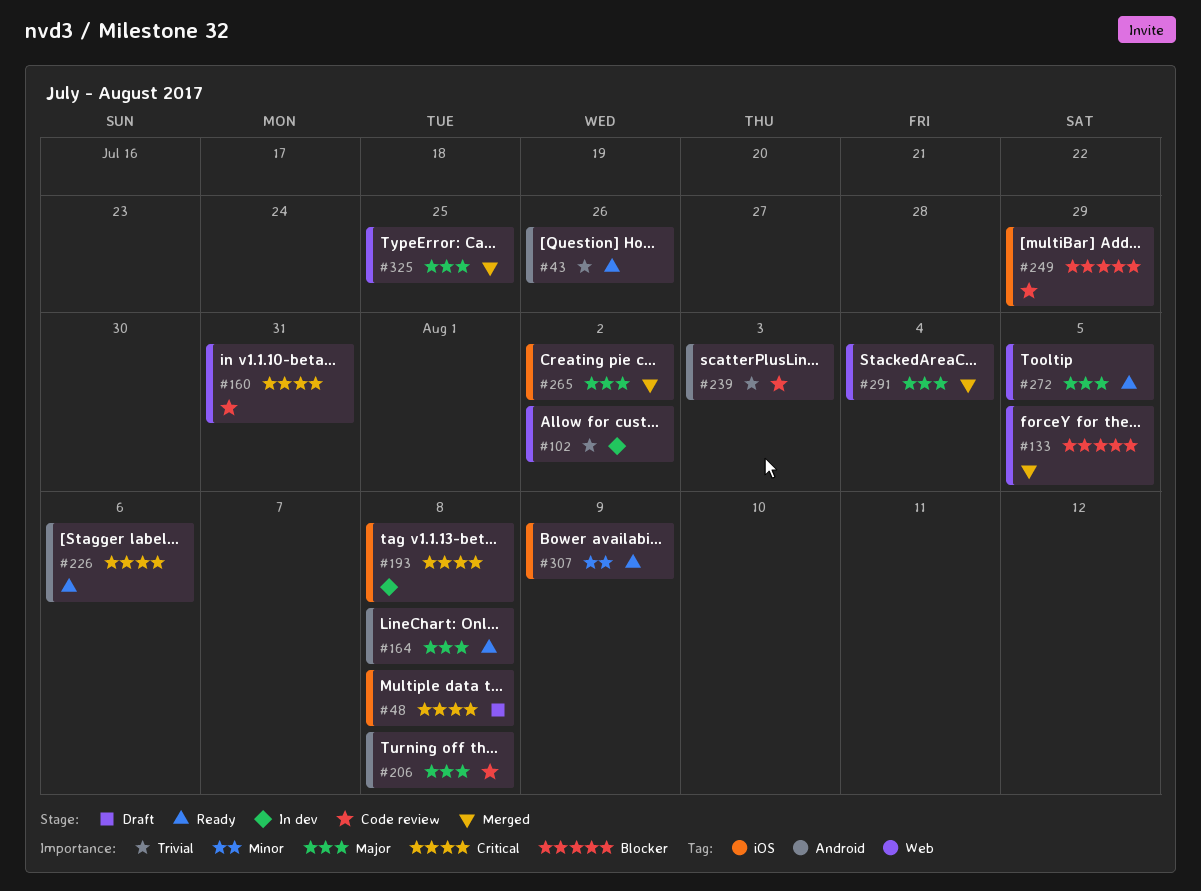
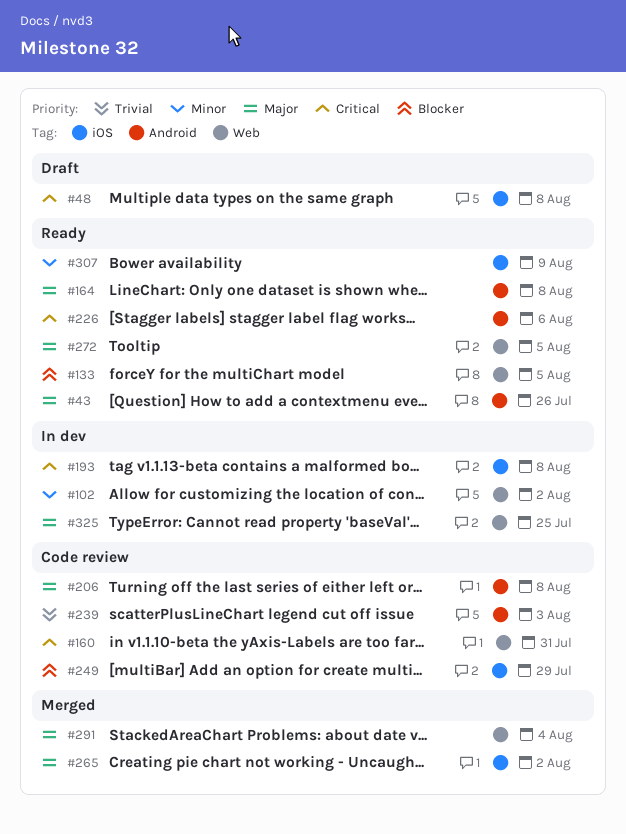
#43, priority: Trivial -> Major
#102, priority: Trivial -> Minor
#133, status: Merged -> Ready
#325, status: Merged -> In dev

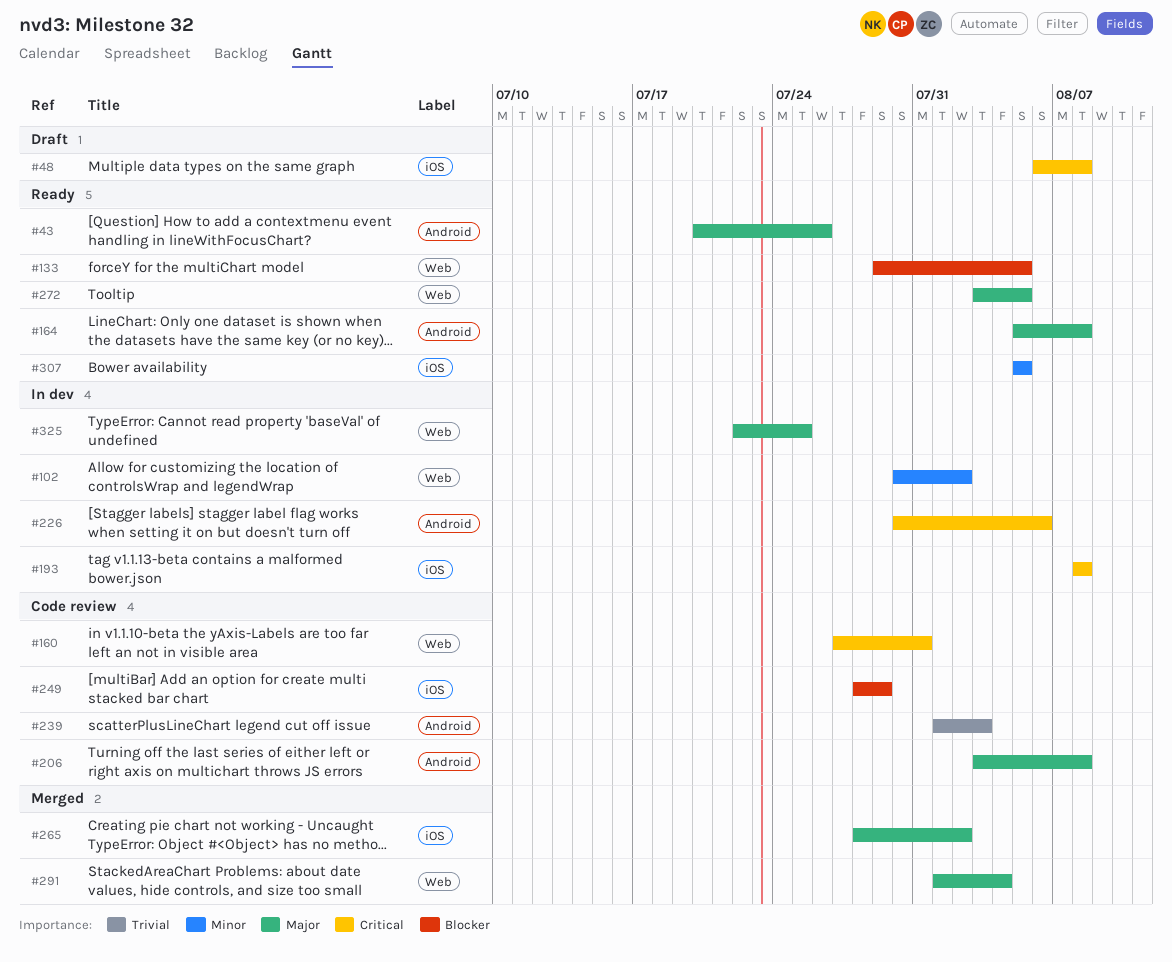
#226, status: Ready -> In dev
#307, due: Aug 9 -> Aug 5

